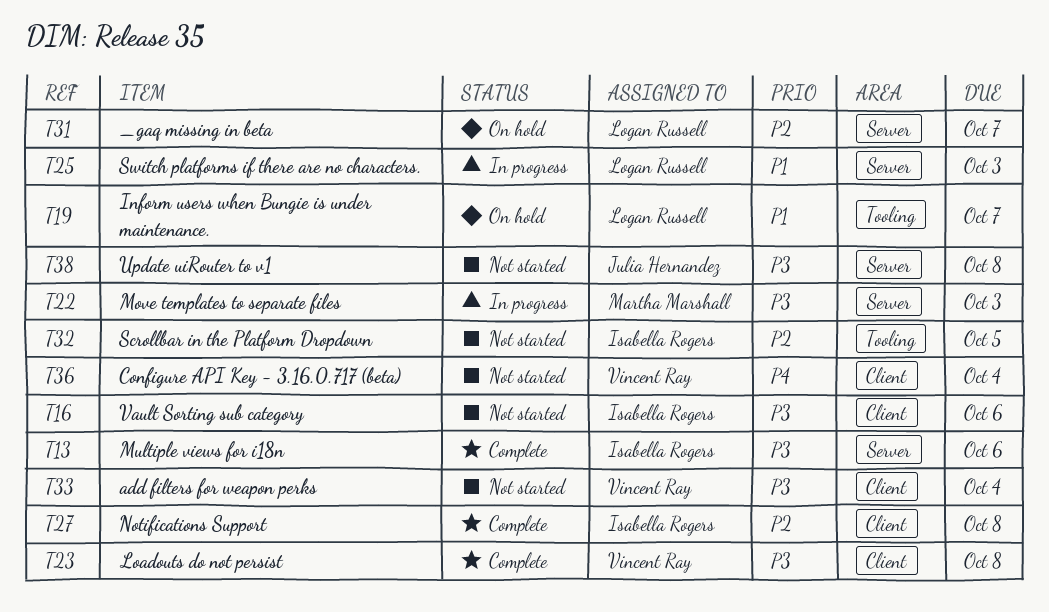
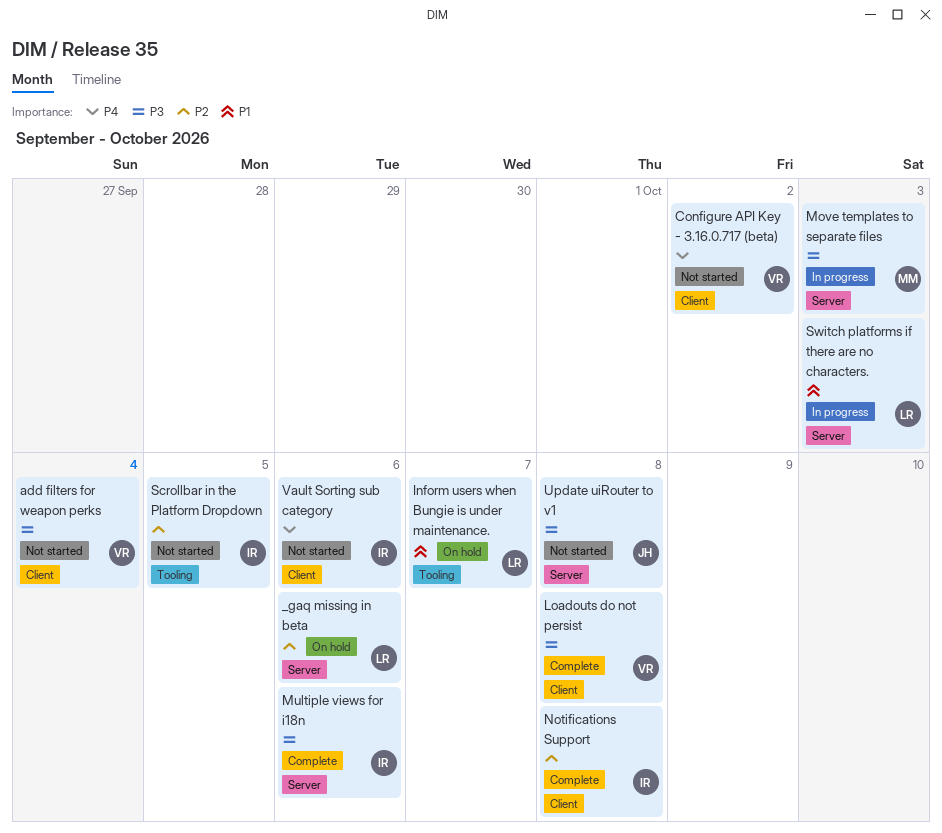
_gaq missing in beta, due: Oct 7 -> Oct 6
Configure API Key - 3.16.0.717 (beta), due: Oct 4 -> Oct 2
Vault Sorting sub category, priority: P3 -> P4

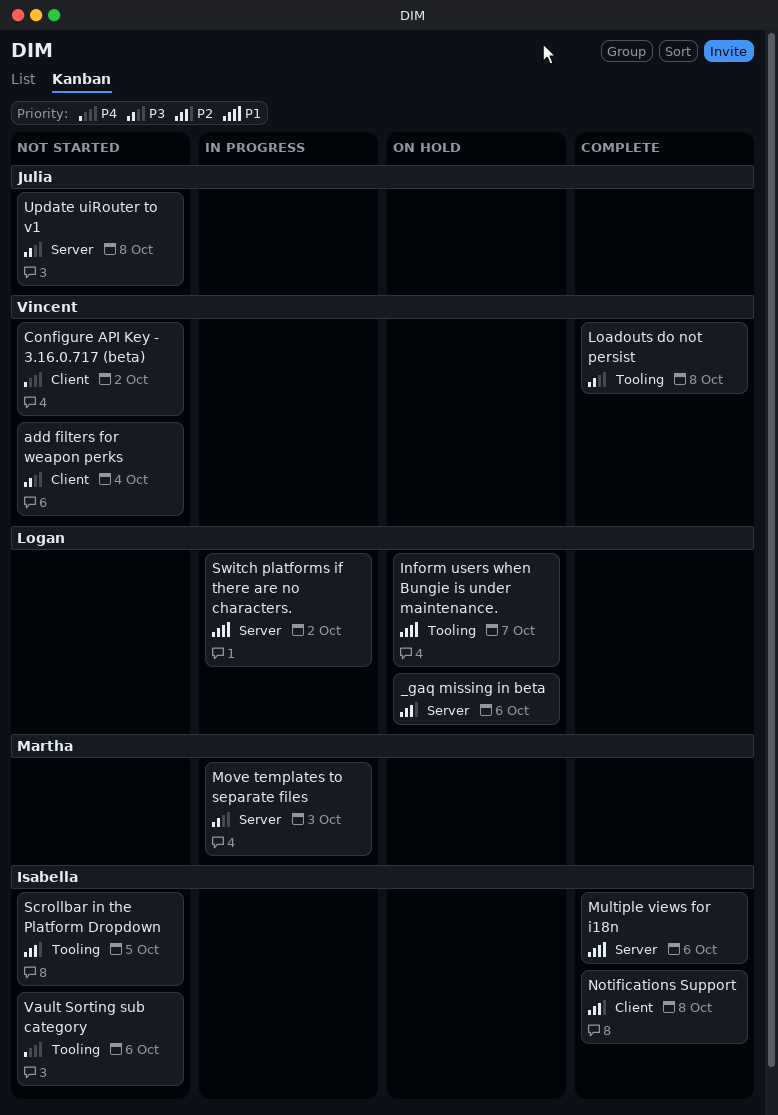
Loadouts do not persist, label: Client -> Tooling
Multiple views for i18n, priority: P3 -> P1
Switch platforms if there are no characters., due: Oct 3 -> Oct 2
Vault Sorting sub category, label: Client -> Tooling

